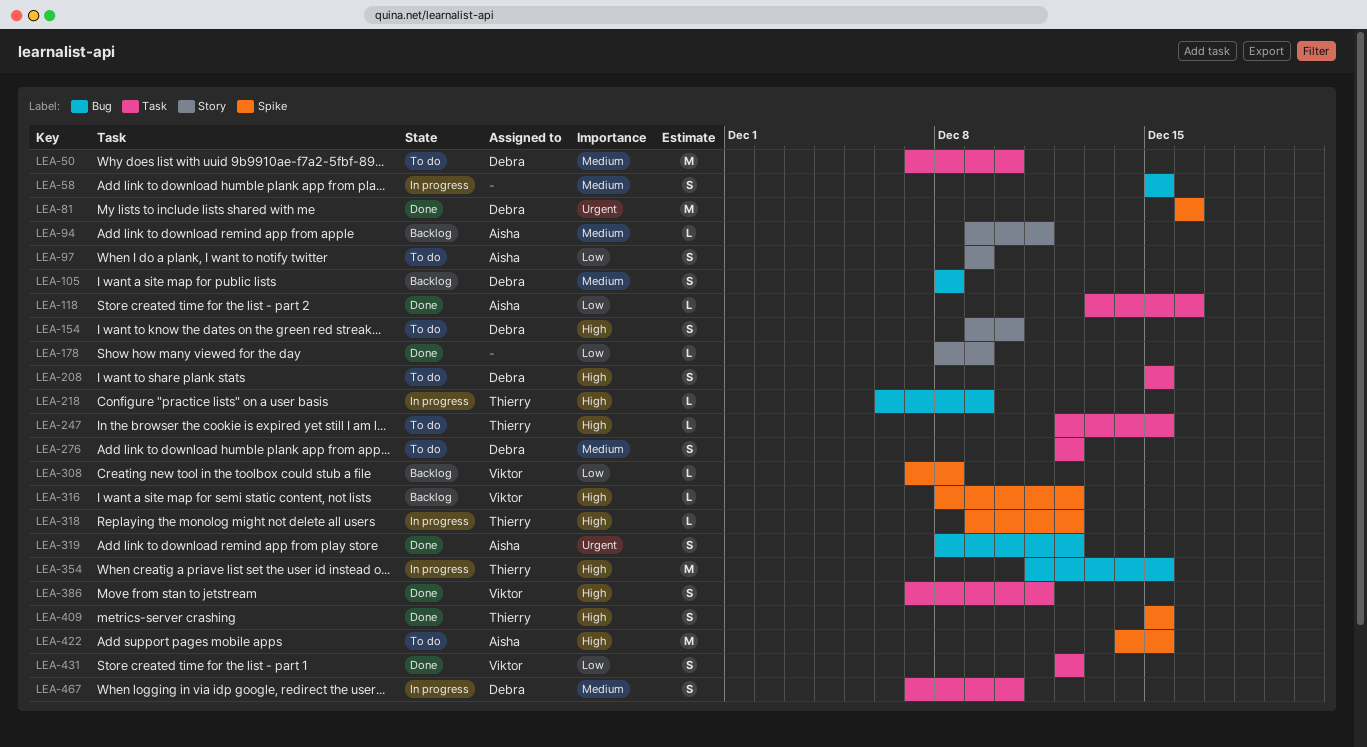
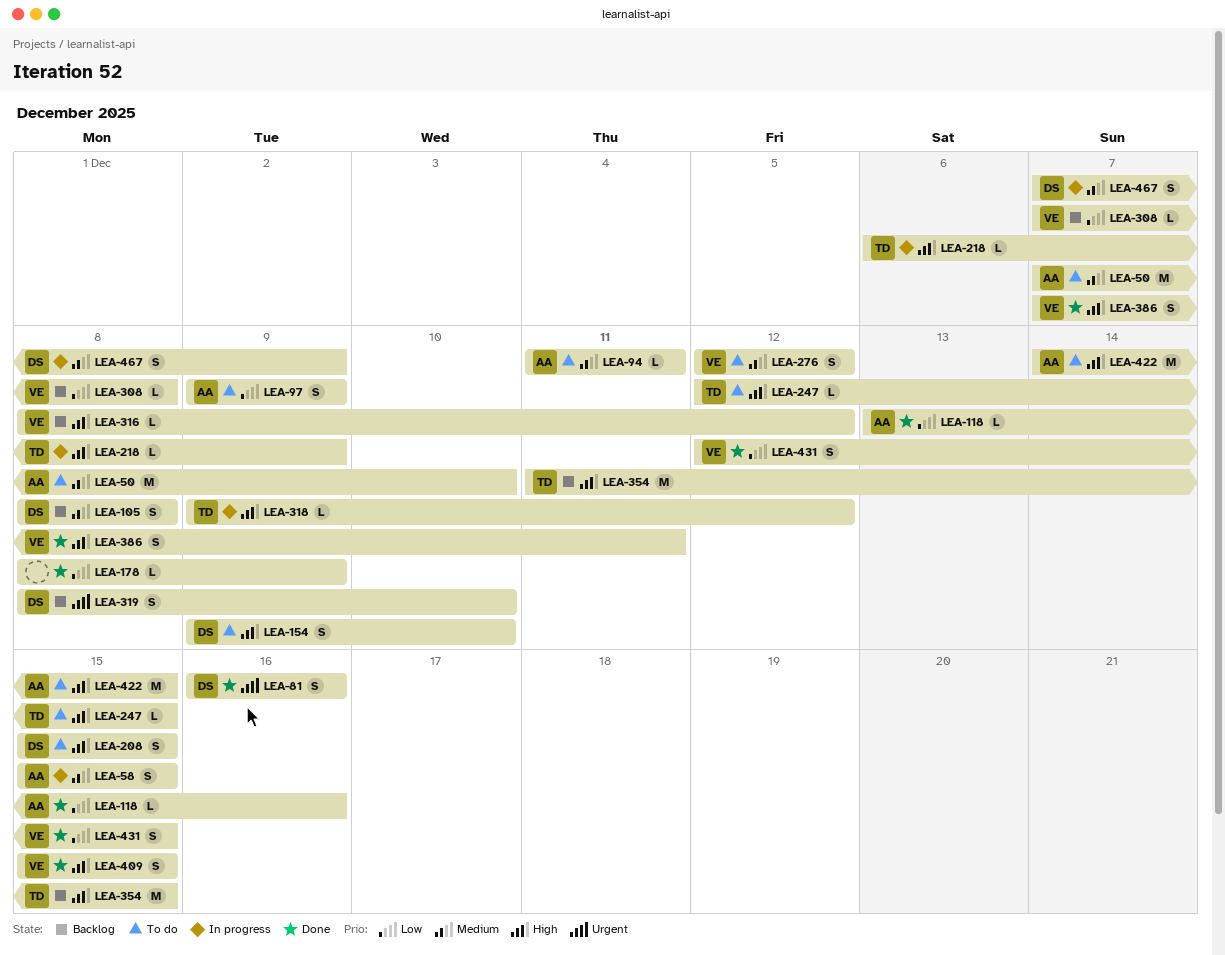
LEA-50, owner: Debra -> Aisha
LEA-58, owner: none -> Aisha
LEA-81, estimate: M -> S
LEA-94, status: Backlog -> To do
LEA-94, start: Dec 9 -> Dec 11
LEA-276, owner: Debra -> Viktor
LEA-319, status: Done -> Backlog
LEA-319, owner: Aisha -> Debra
LEA-319, due: Dec 12 -> Dec 10
LEA-354, status: In progress -> Backlog
LEA-409, owner: Thierry -> Viktor
LEA-431, due: Dec 12 -> Dec 15
LEA-467, due: Dec 10 -> Dec 9

